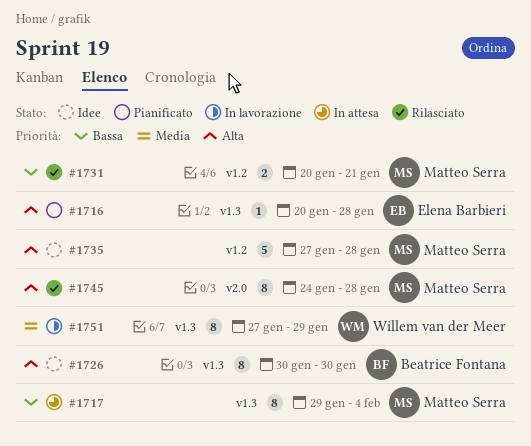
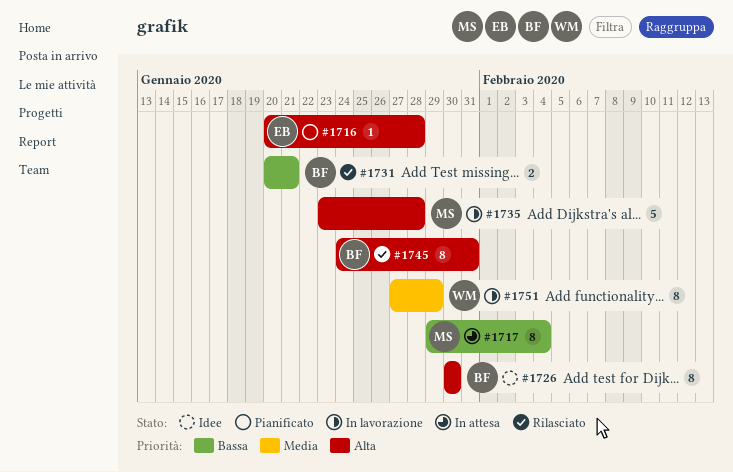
#1731, owner: Matteo Serra -> Beatrice Fontana
#1735, status: Idee -> In lavorazione
#1735, start: Jan 27 -> Jan 23
#1745, owner: Matteo Serra -> Beatrice Fontana
#1745, due: Jan 28 -> Jan 31

